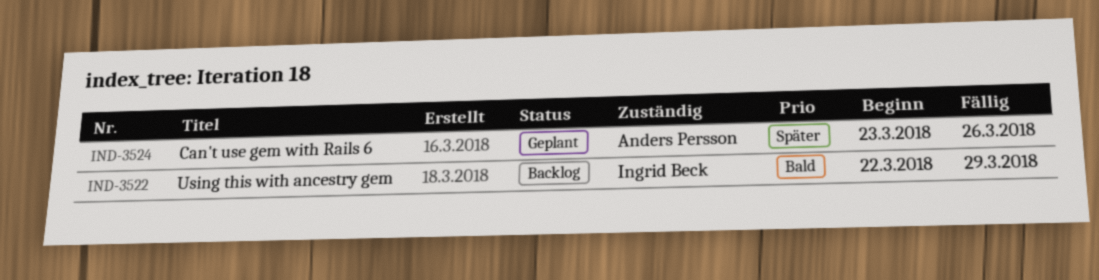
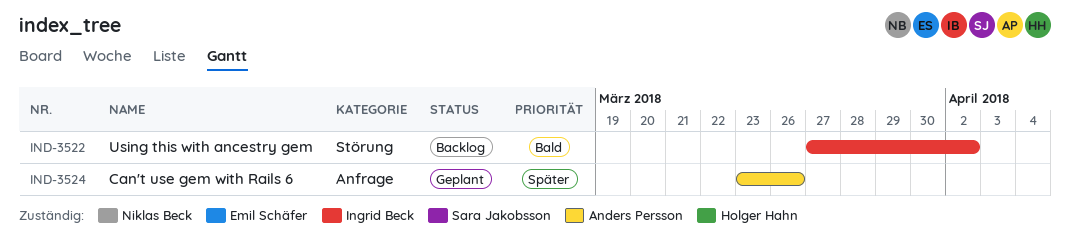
IND-3522, start: Mar 22 -> Mar 27
IND-3522, due: Mar 29 -> Apr 2

